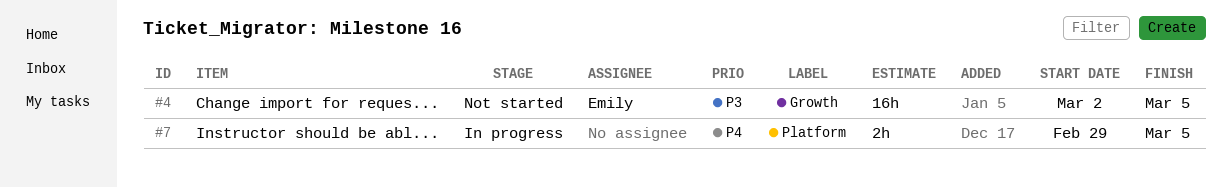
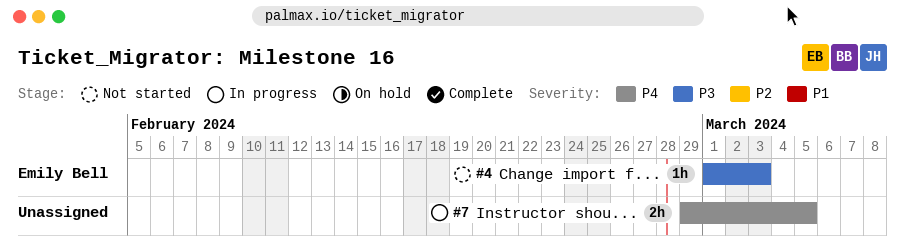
#4, estimate: 16h -> 1h
#4, start: Mar 2 -> Mar 1
#4, due: Mar 5 -> Mar 3

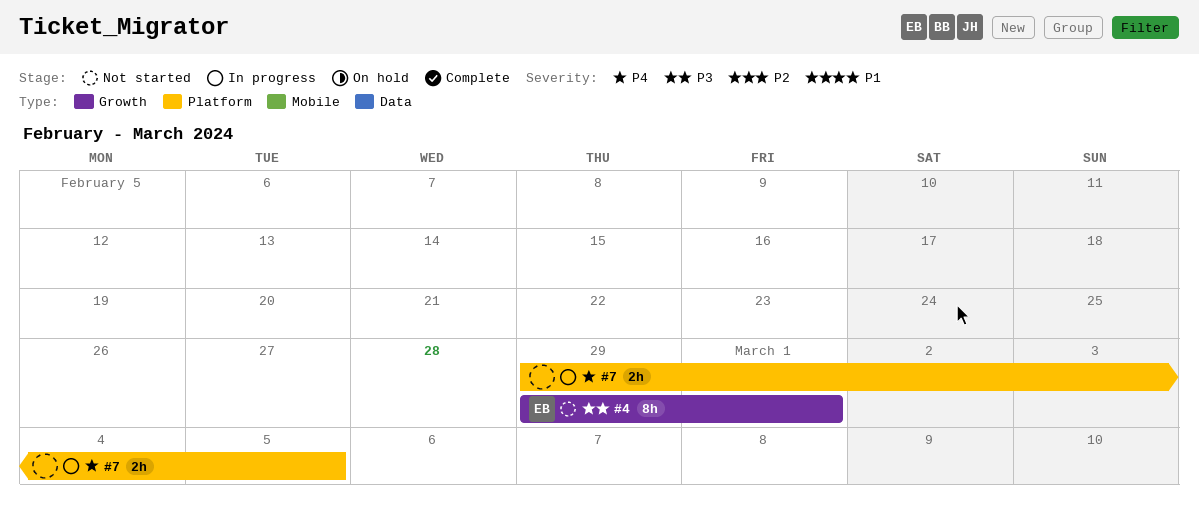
#4, estimate: 1h -> 8h
#4, start: Mar 1 -> Feb 29
#4, due: Mar 3 -> Mar 1

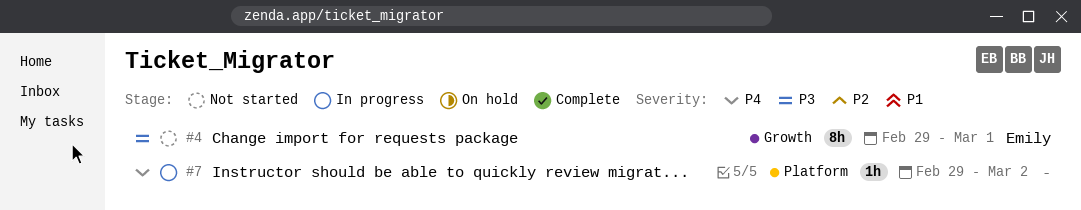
#7, estimate: 2h -> 1h
#7, due: Mar 5 -> Mar 2

